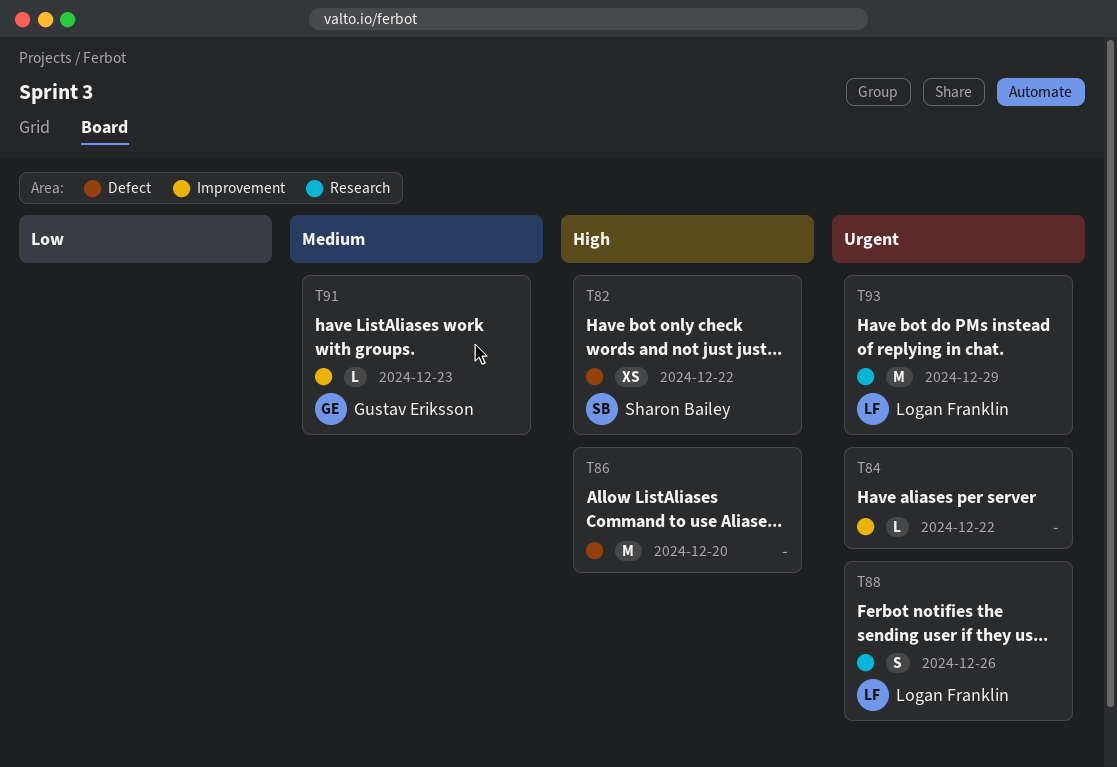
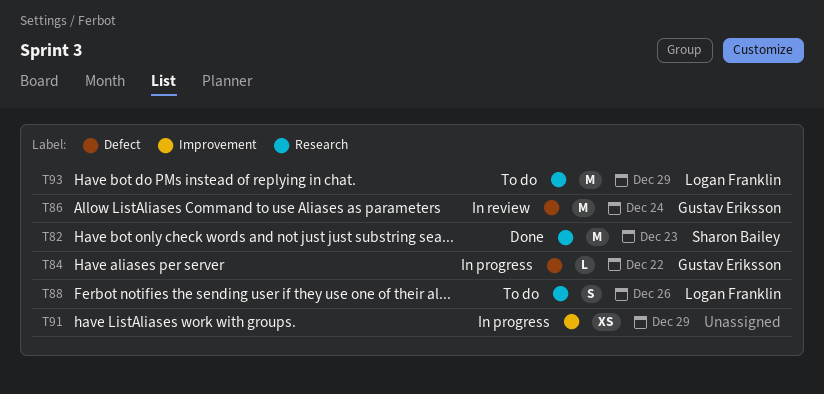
T82, label: Defect -> Research
T82, estimate: XS -> M
T82, due: Dec 22 -> Dec 23
T84, owner: none -> Gustav Eriksson
T84, label: Improvement -> Defect
T86, owner: none -> Gustav Eriksson
T86, due: Dec 20 -> Dec 24
T91, owner: Gustav Eriksson -> none
T91, estimate: L -> XS
T91, due: Dec 23 -> Dec 29

